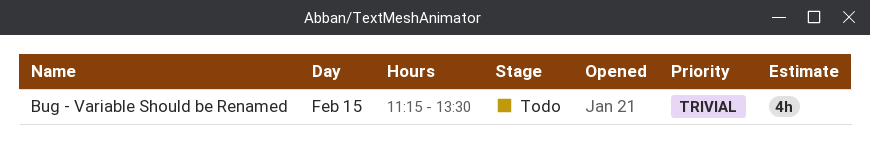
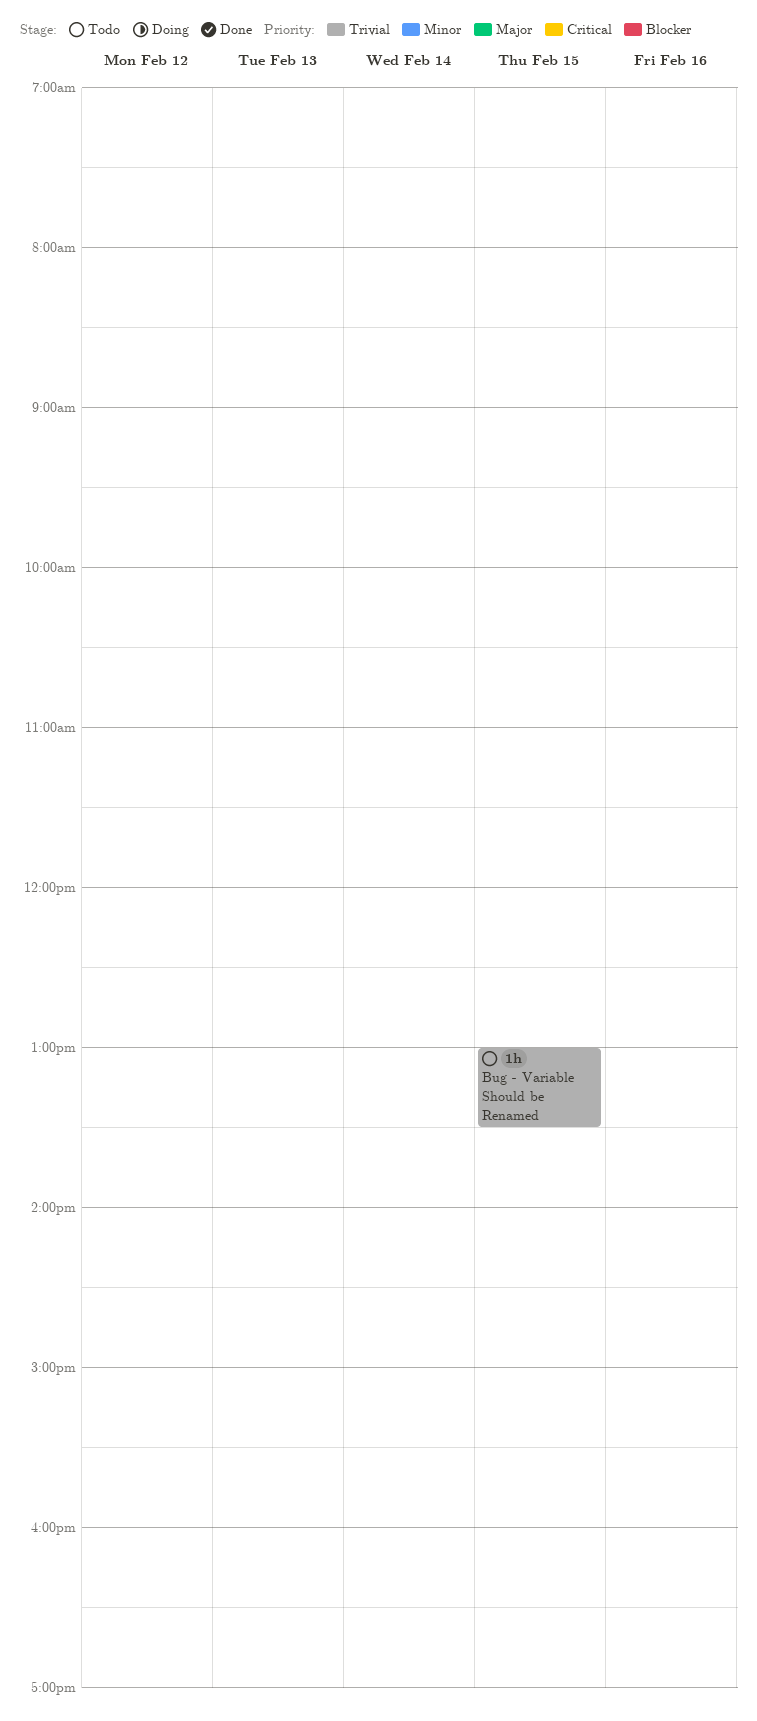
Bug - Variable Should be Renamed, estimate: 4h -> 1h
Bug - Variable Should be Renamed, begins: 11:15 -> 13:00

